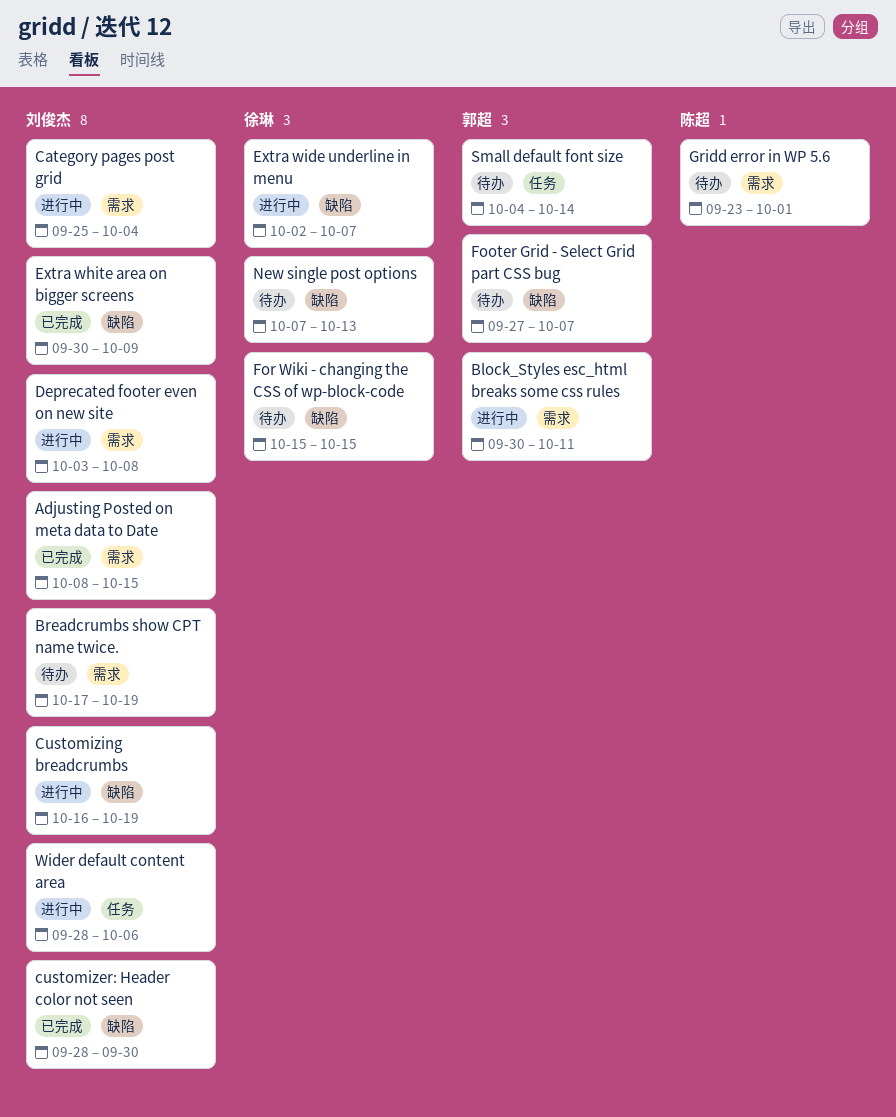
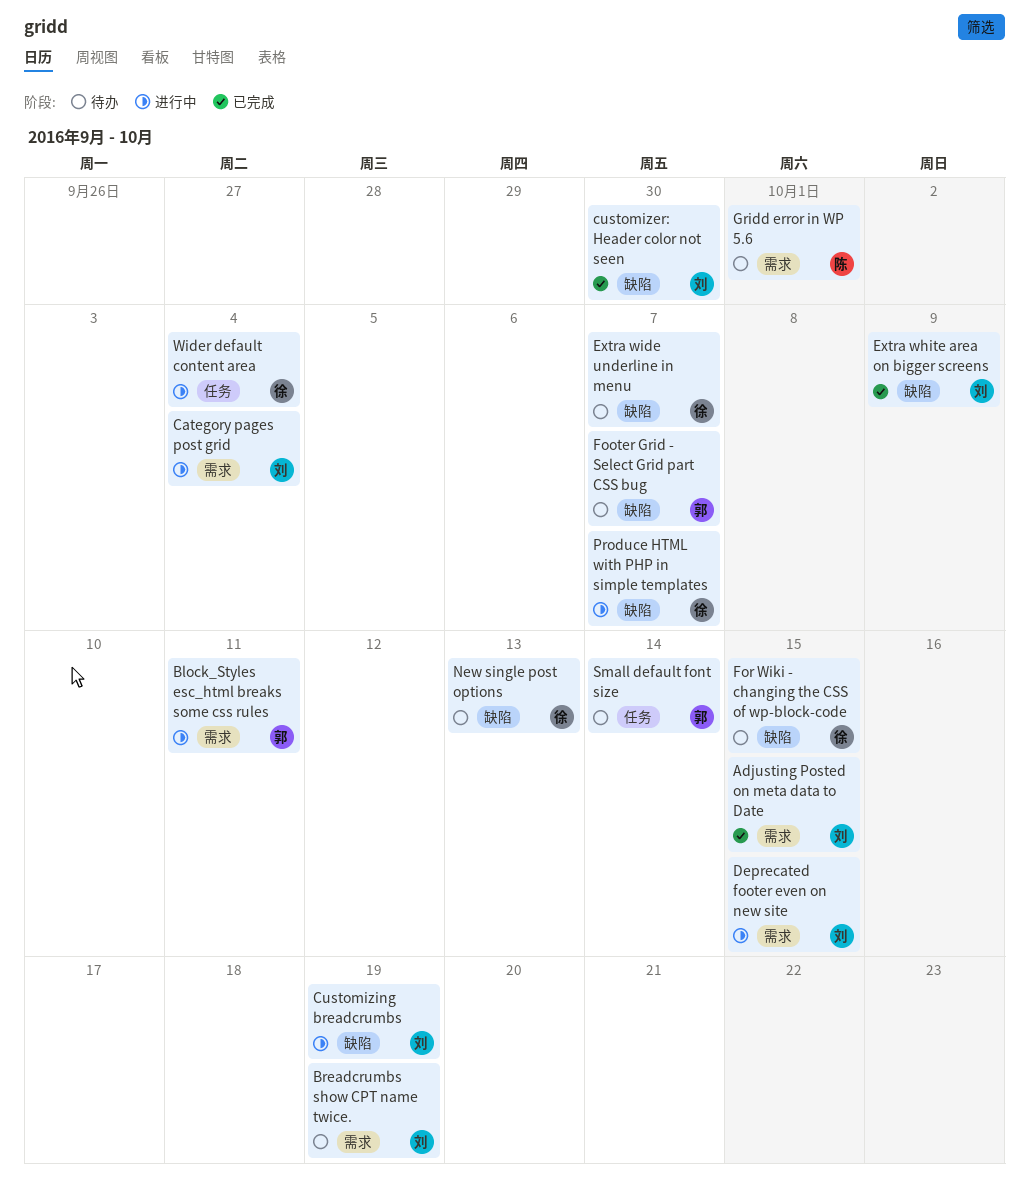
Deprecated footer even on new site, due: Oct 8 -> Oct 15
Extra wide underline in menu, status: 进行中 -> 待办
Produce HTML with PHP in simple templates: none -> present
Wider default content area, owner: 刘俊杰 -> 徐琳
Wider default content area, due: Oct 6 -> Oct 4

